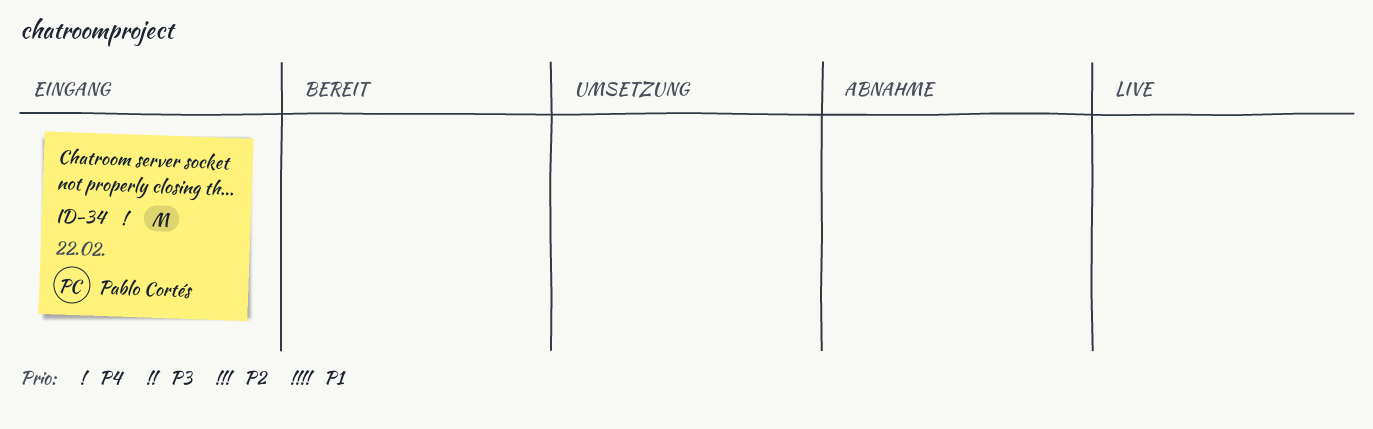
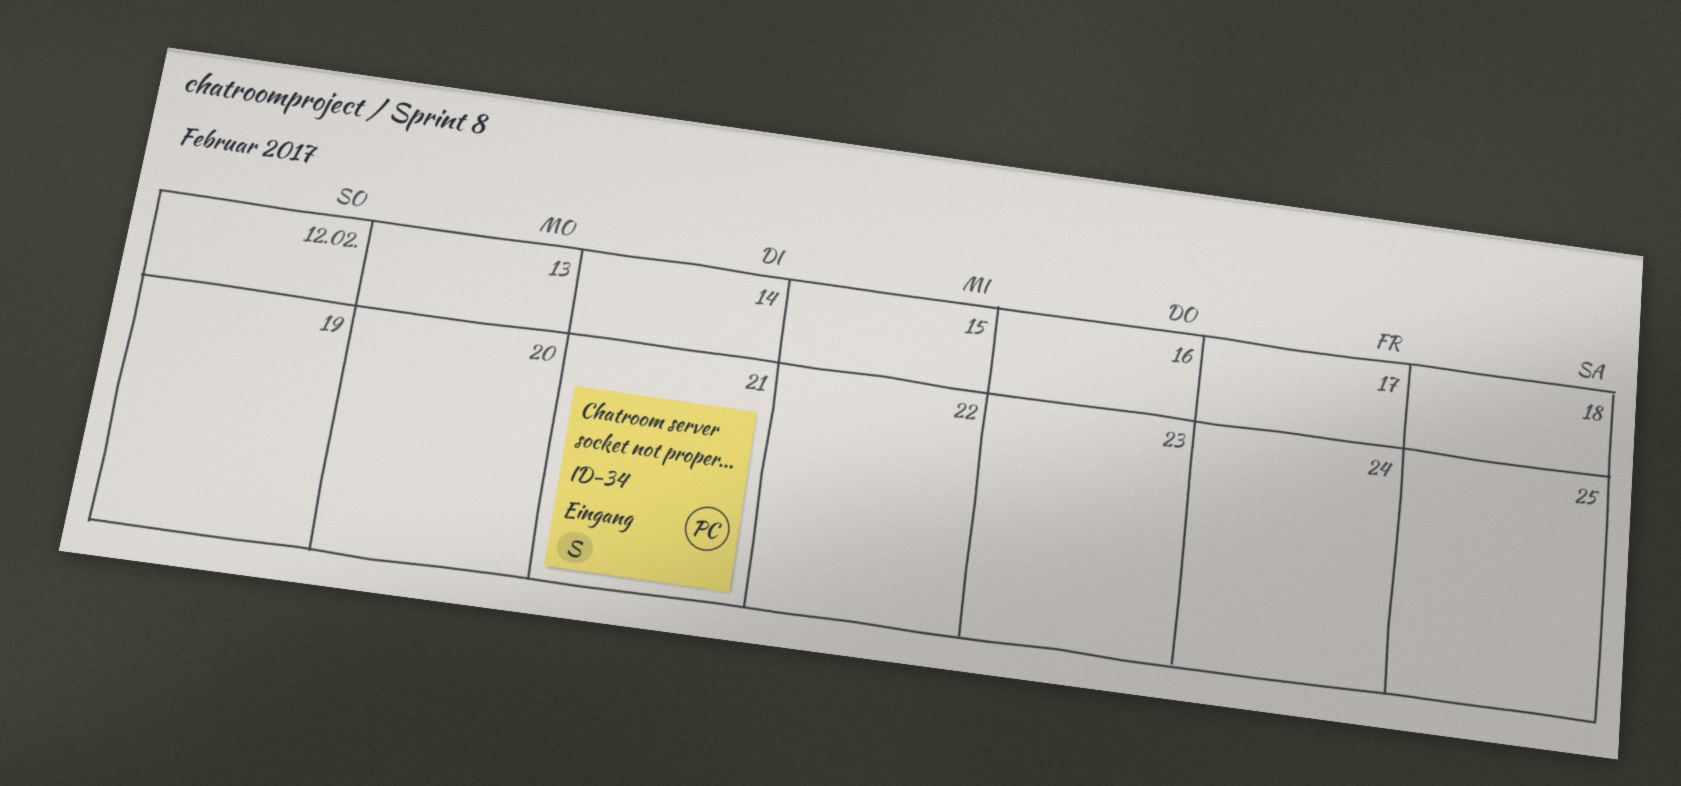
ID-34, estimate: M -> S
ID-34, due: Feb 22 -> Feb 21

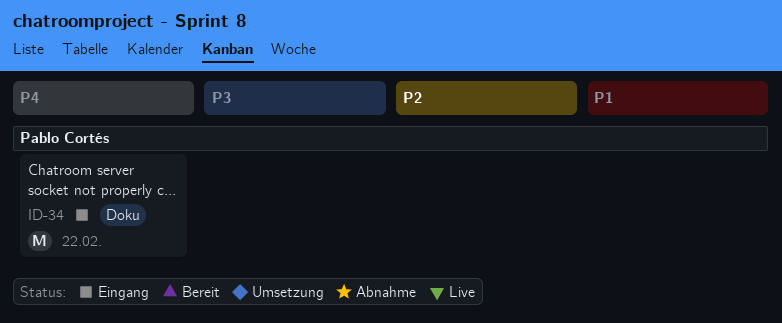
ID-34, estimate: S -> M
ID-34, due: Feb 21 -> Feb 22

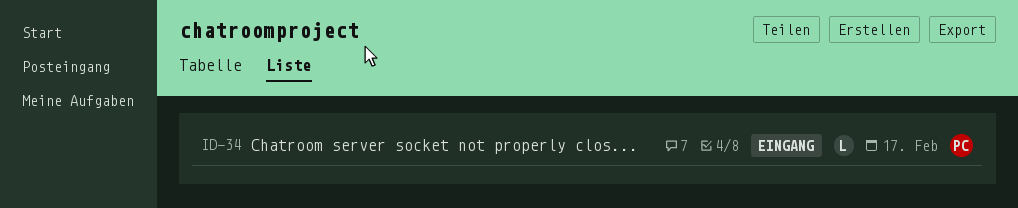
ID-34, estimate: M -> L
ID-34, due: Feb 22 -> Feb 17

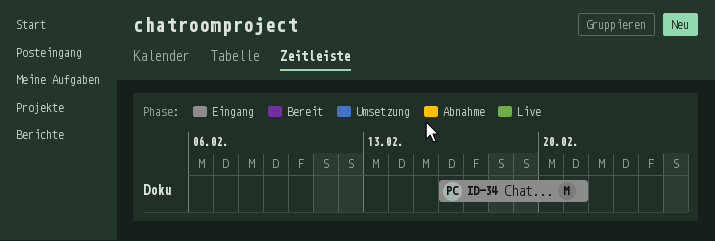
ID-34, estimate: L -> M
ID-34, due: Feb 17 -> Feb 21

